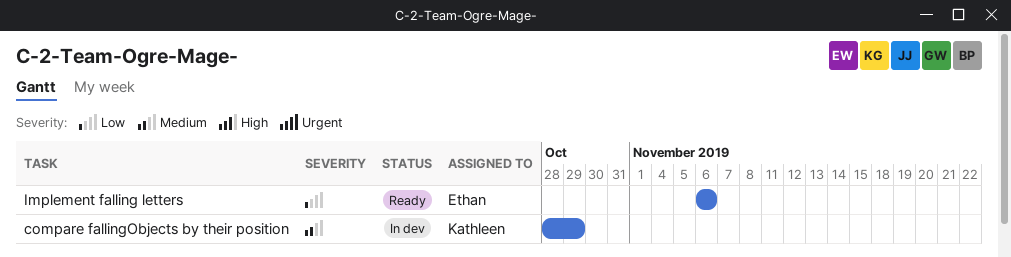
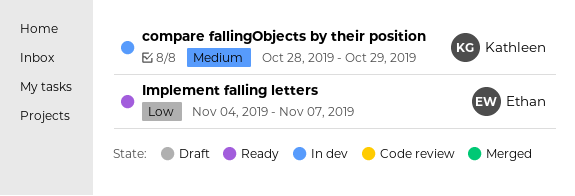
Implement falling letters, start: Nov 6 -> Nov 4
Implement falling letters, due: Nov 6 -> Nov 7

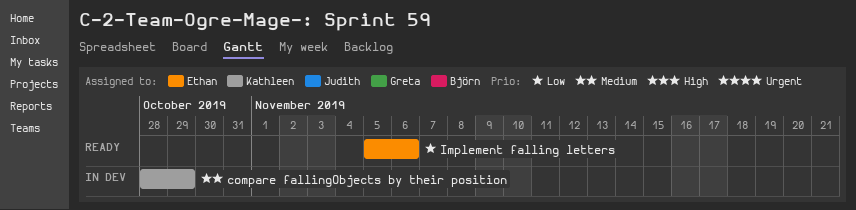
Implement falling letters, start: Nov 4 -> Nov 5
Implement falling letters, due: Nov 7 -> Nov 6

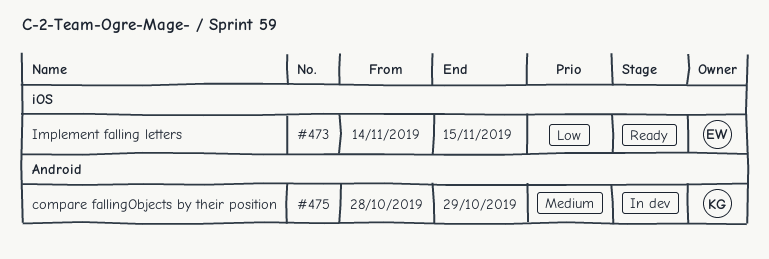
Implement falling letters, start: Nov 5 -> Nov 14
Implement falling letters, due: Nov 6 -> Nov 15

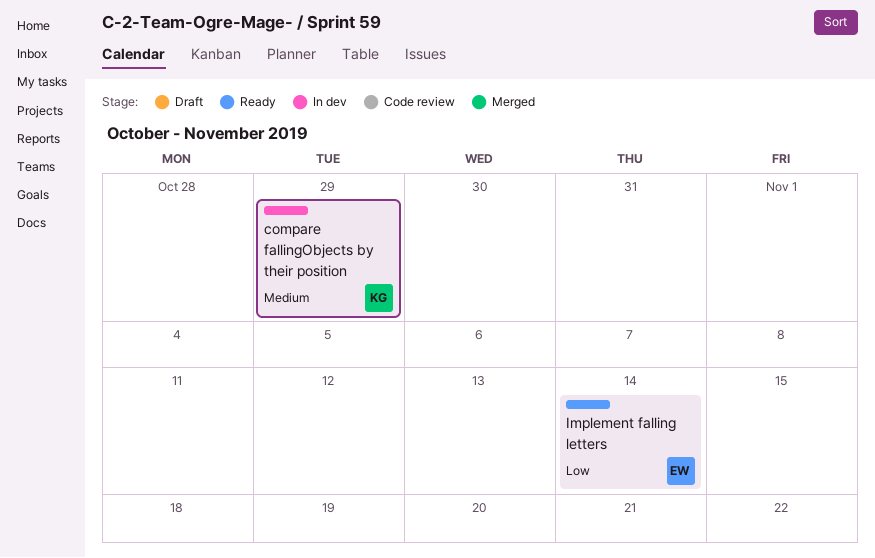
Implement falling letters, due: Nov 15 -> Nov 14

